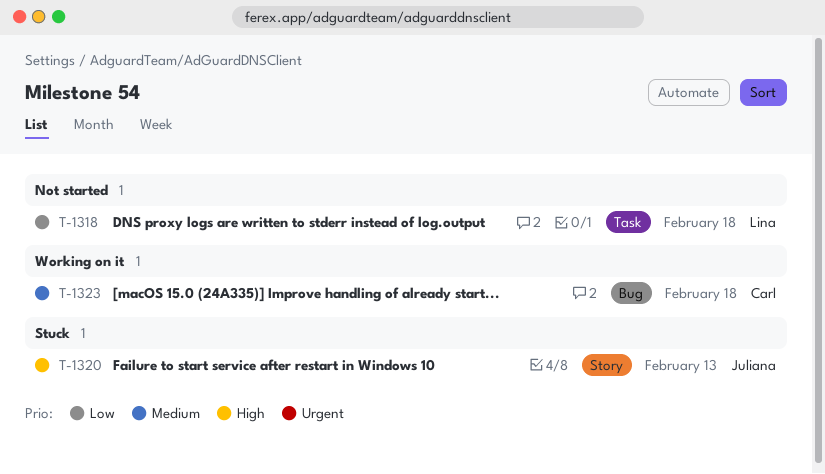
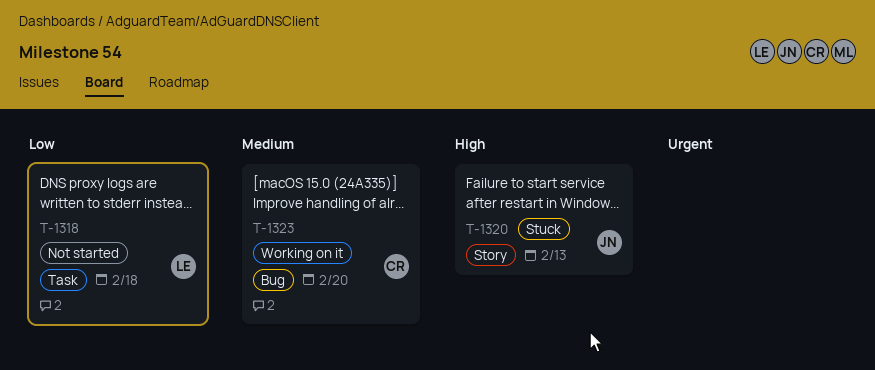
T-1323, due: Feb 18 -> Feb 20

